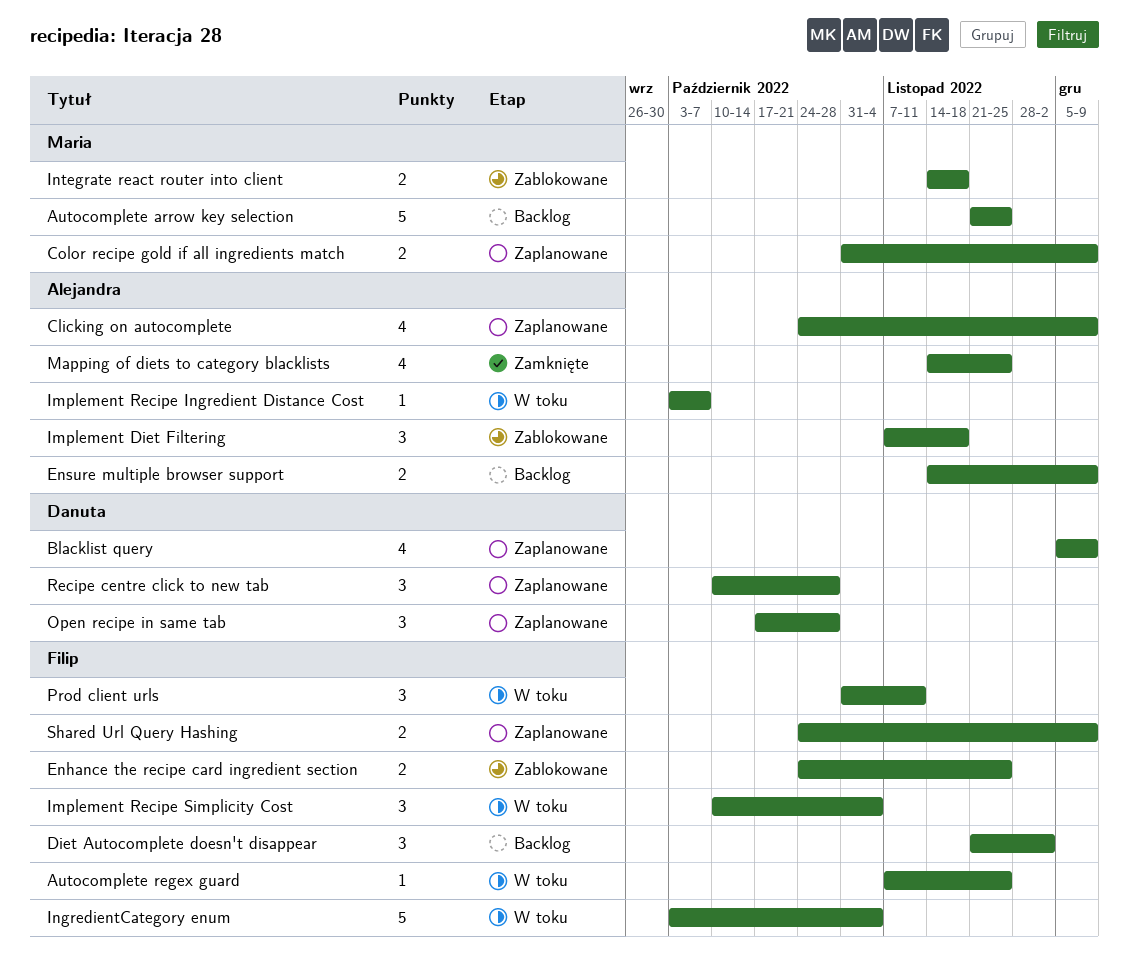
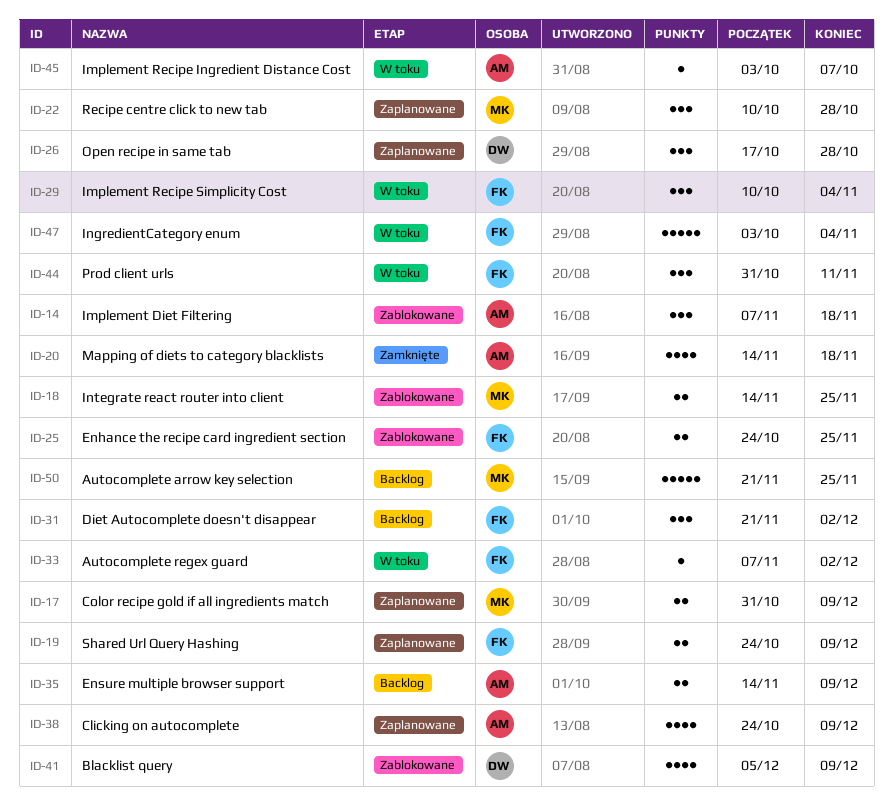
Autocomplete regex guard, due: Nov 25 -> Dec 2
Blacklist query, status: Zaplanowane -> Zablokowane
Integrate react router into client, due: Nov 18 -> Nov 25
Mapping of diets to category blacklists, due: Nov 25 -> Nov 18
Recipe centre click to new tab, owner: Danuta -> Maria

